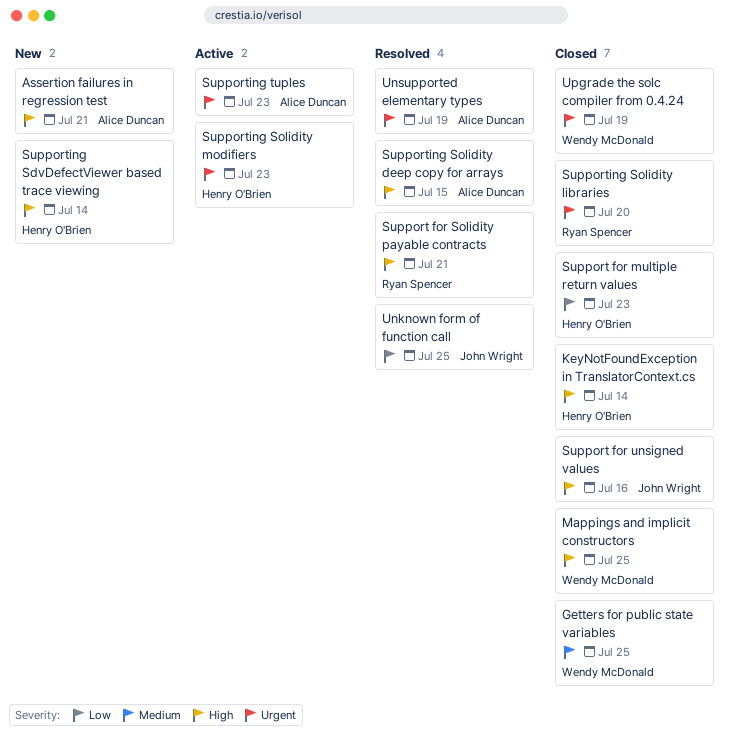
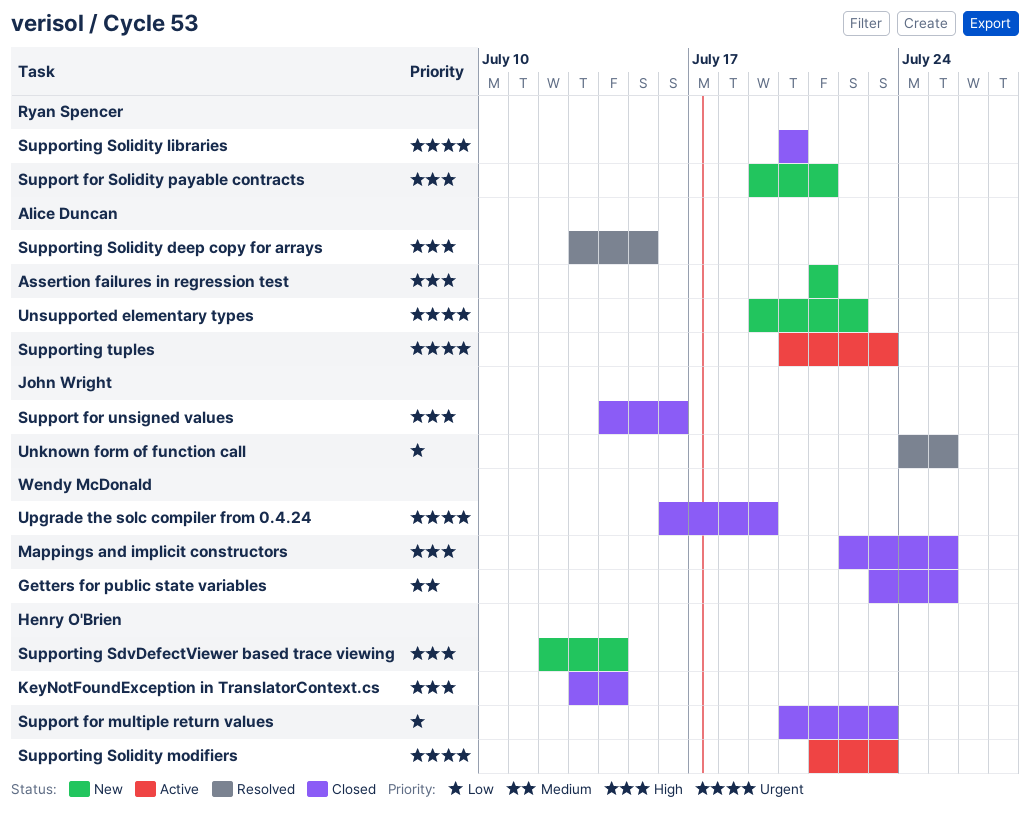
Support for Solidity payable contracts, status: Resolved -> New
Unsupported elementary types, status: Resolved -> New
Unsupported elementary types, due: Jul 19 -> Jul 22

